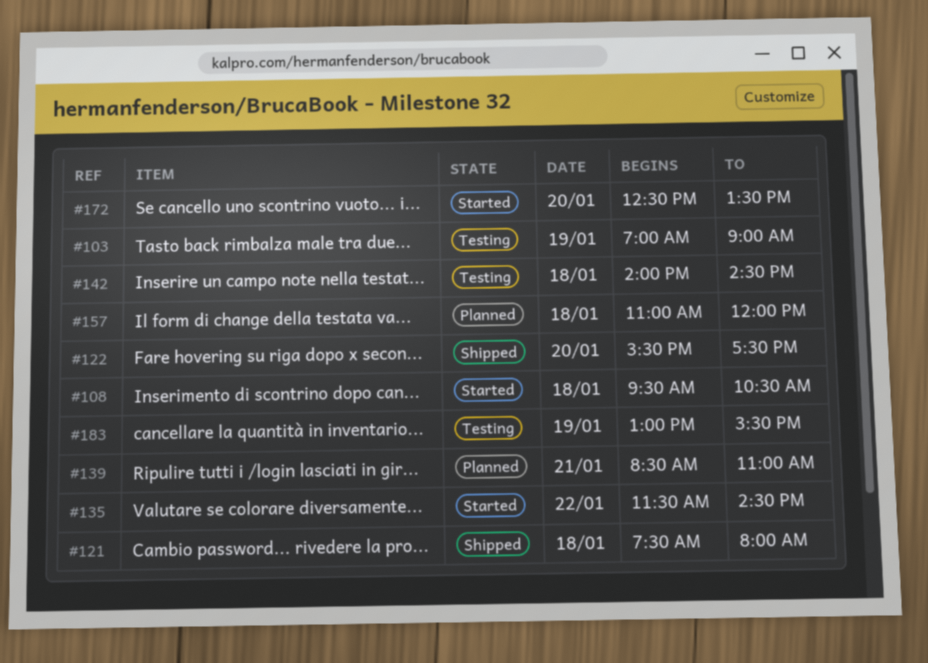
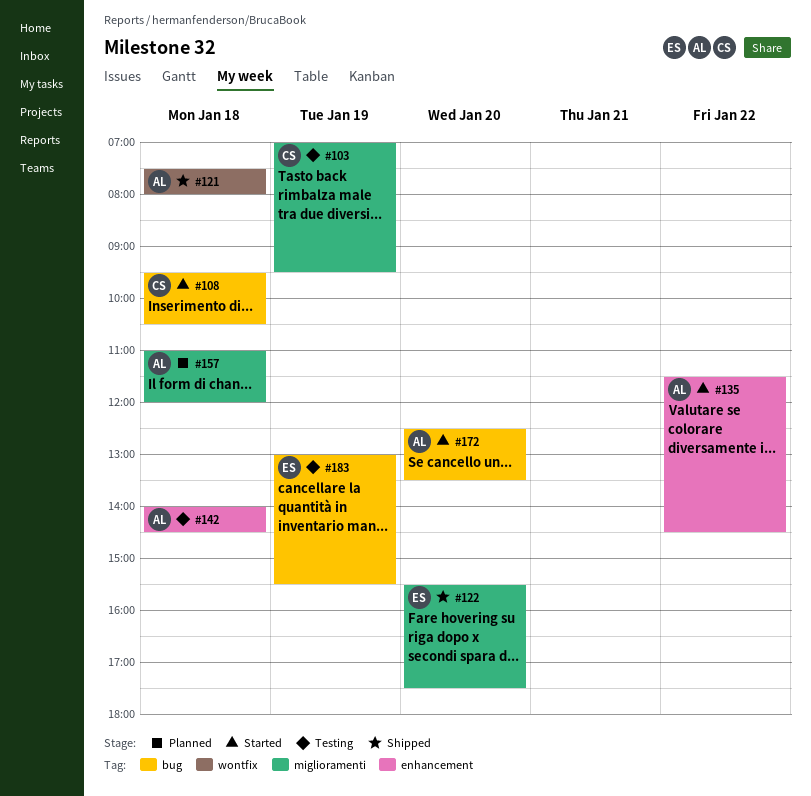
#103, ends: 09:00 -> 09:30
#139: present -> none

